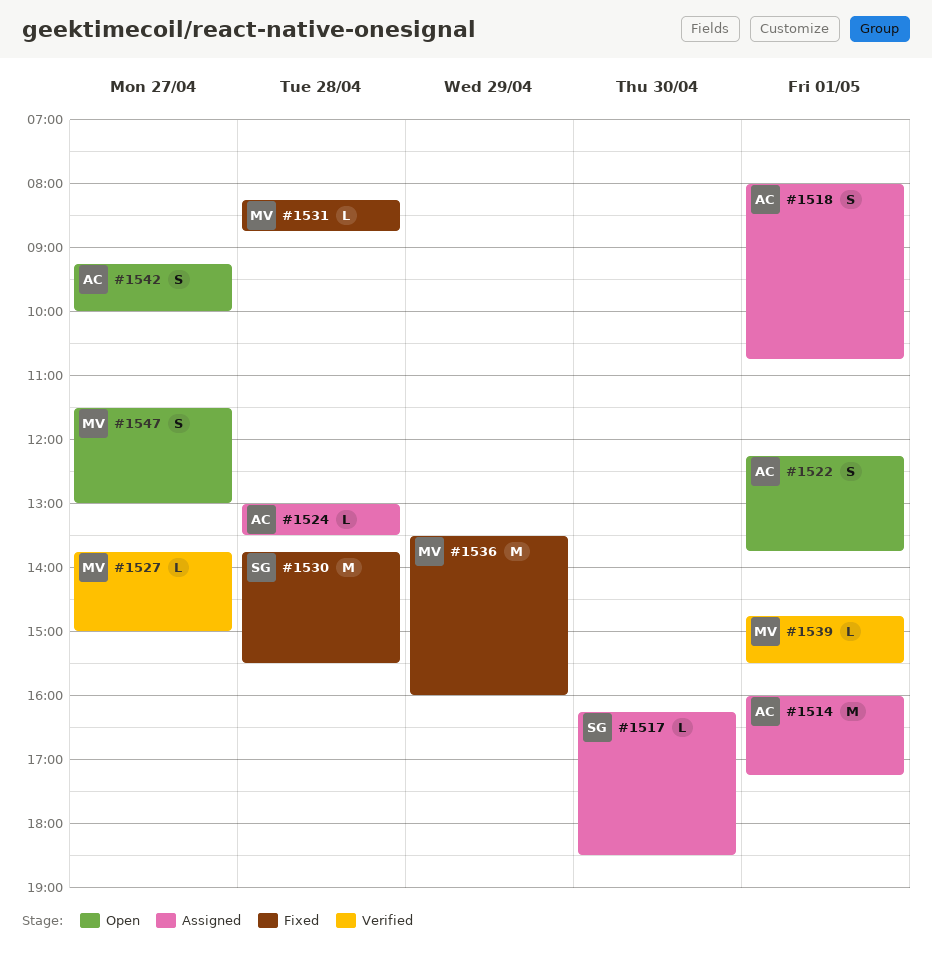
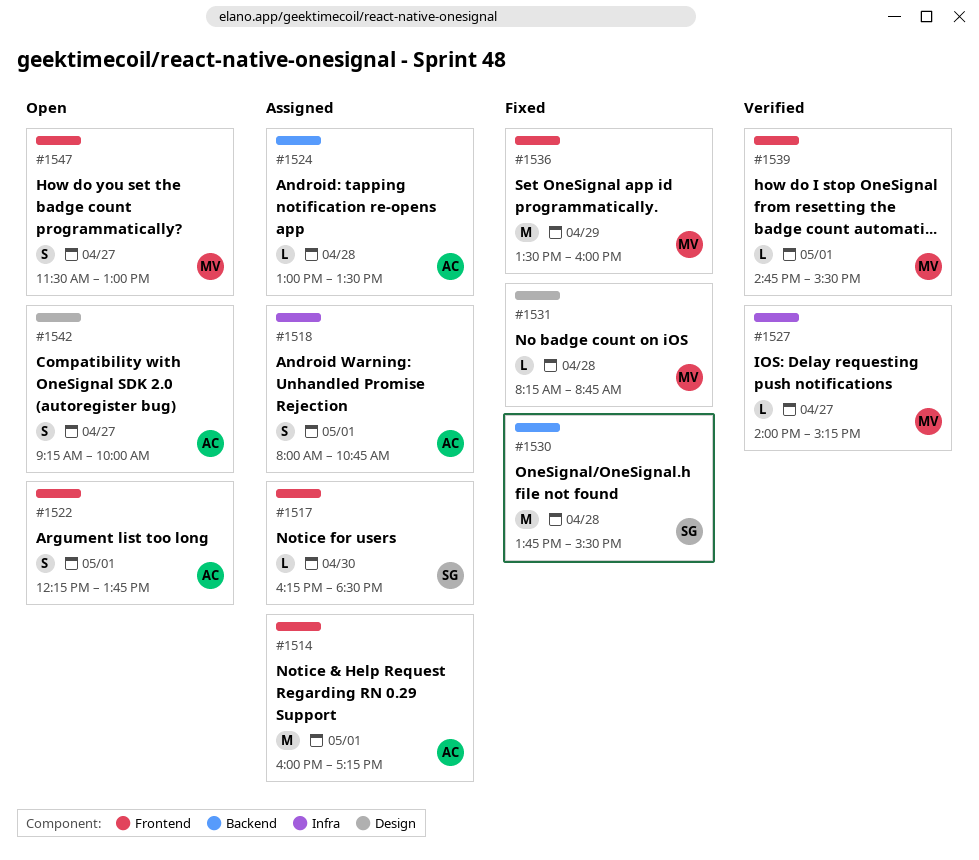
#1527, begins: 13:45 -> 14:00
#1527, ends: 15:00 -> 15:15

